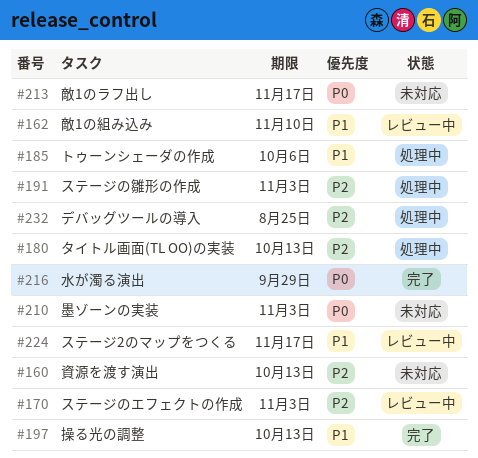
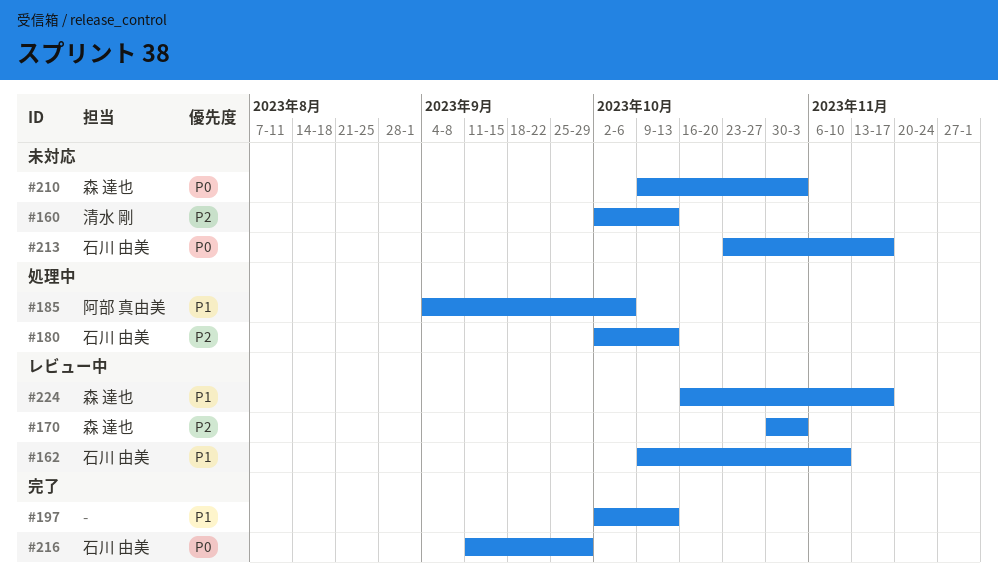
#191: present -> none
#232: present -> none

